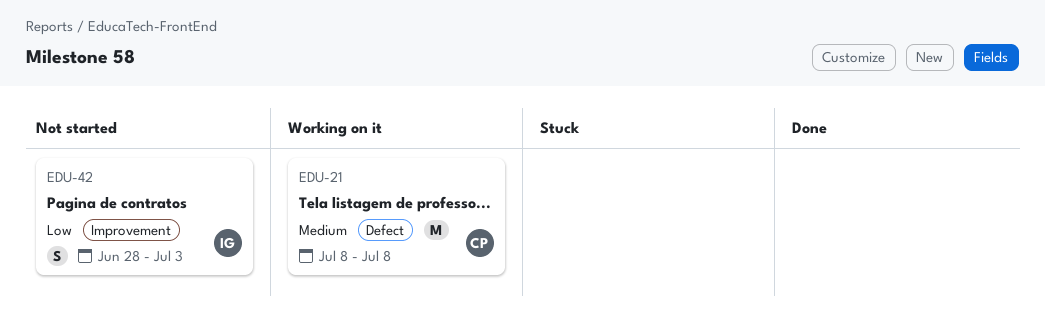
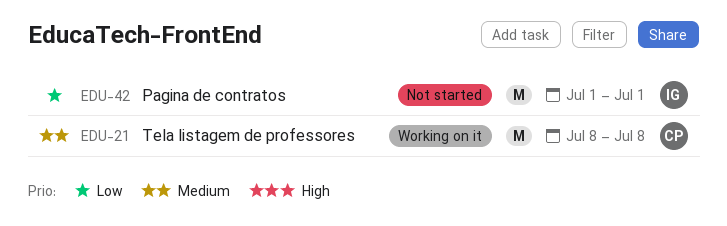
EDU-42, estimate: S -> M
EDU-42, start: Jun 28 -> Jul 1
EDU-42, due: Jul 3 -> Jul 1

